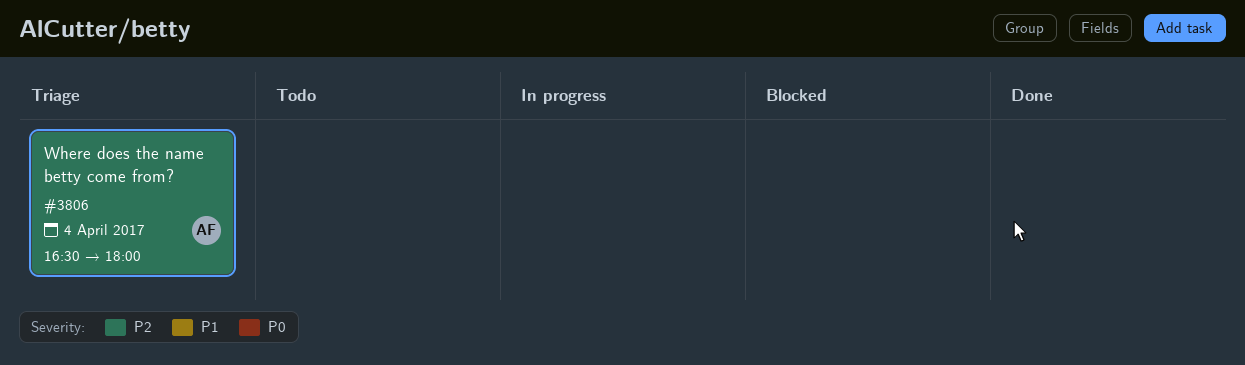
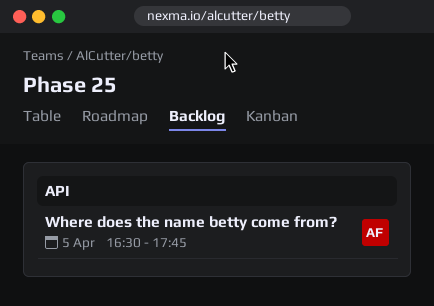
Where does the name betty come from?, day: Apr 4 -> Apr 5
Where does the name betty come from?, ends: 18:00 -> 17:45

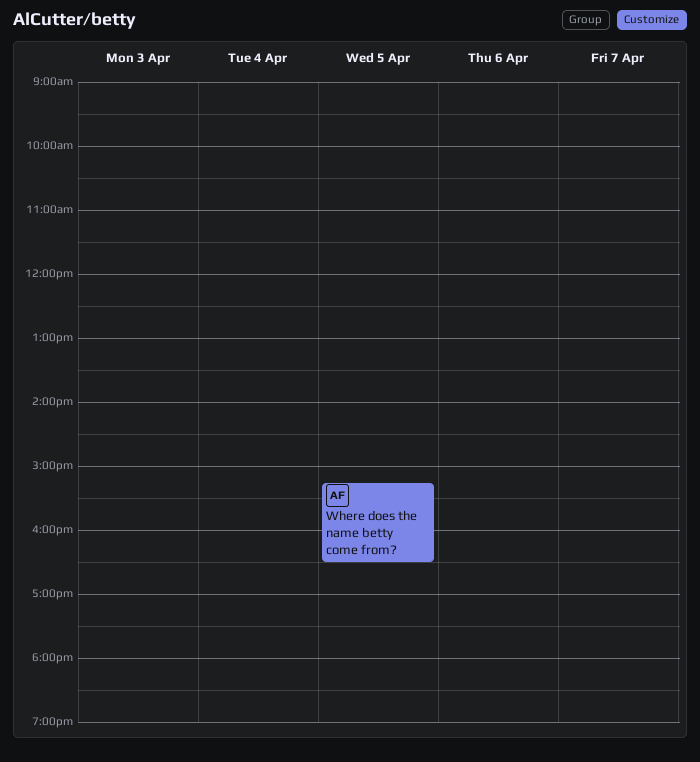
Where does the name betty come from?, begins: 16:30 -> 15:15
Where does the name betty come from?, ends: 17:45 -> 16:30

